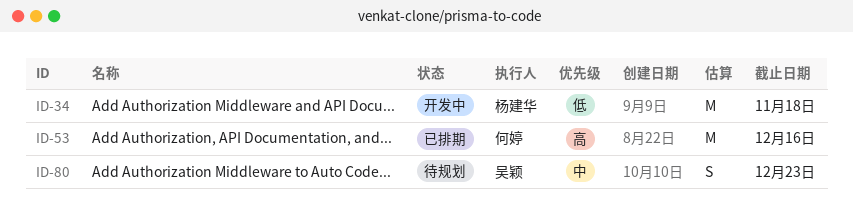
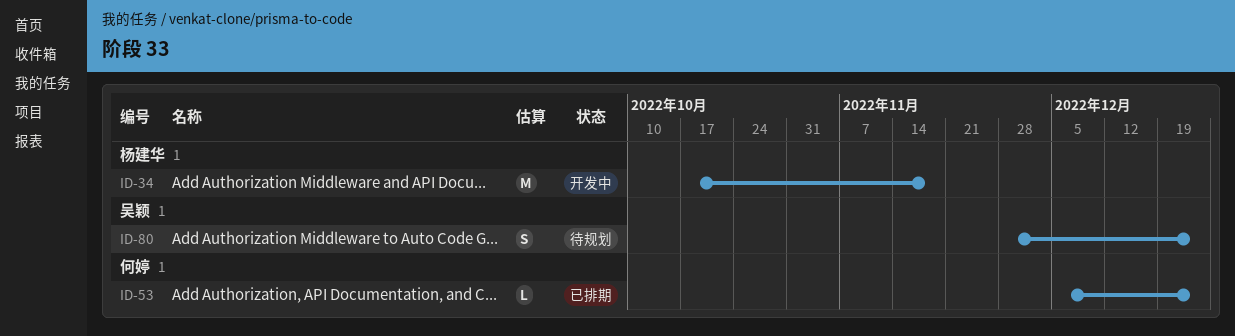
ID-53, estimate: M -> L
ID-53, due: Dec 16 -> Dec 23

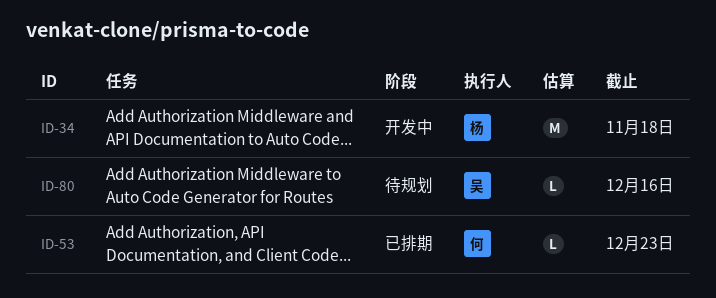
ID-80, estimate: S -> L
ID-80, due: Dec 23 -> Dec 16

